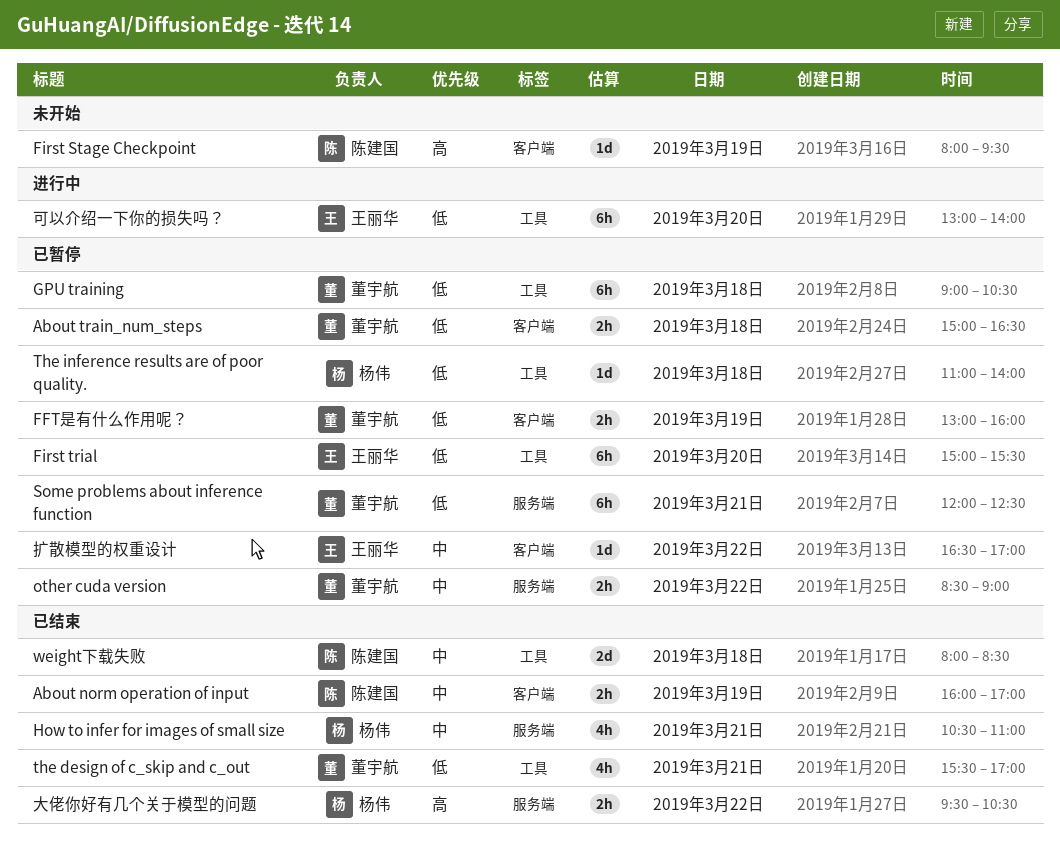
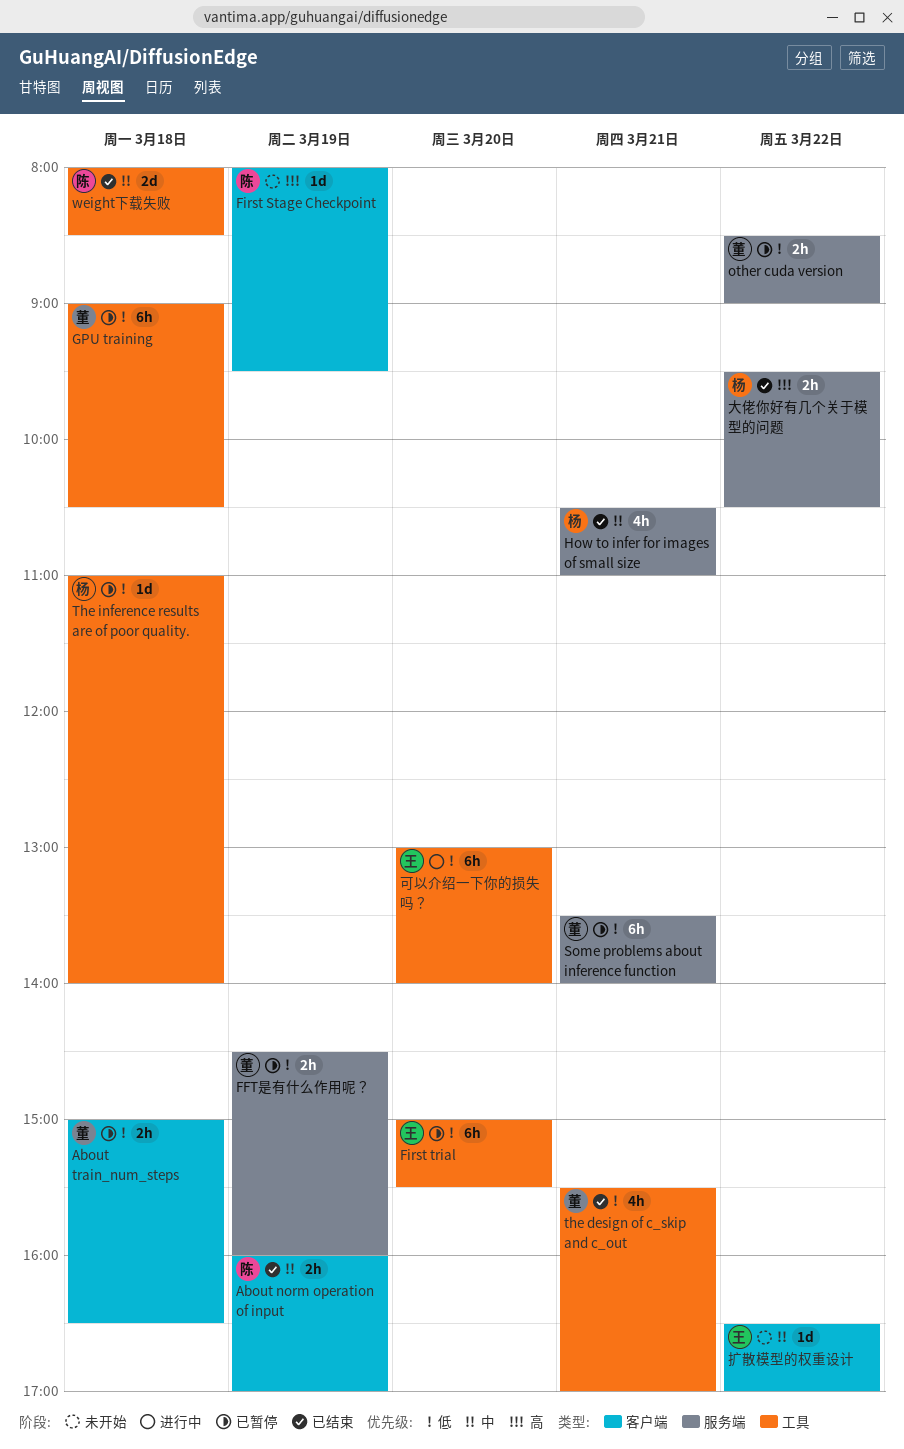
FFT是有什么作用呢？, label: 客户端 -> 服务端
FFT是有什么作用呢？, begins: 13:00 -> 14:30
other cuda version, priority: 中 -> 低
Some problems about inference function, begins: 12:00 -> 13:30
Some problems about inference function, ends: 12:30 -> 14:00
扩散模型的权重设计, status: 已暂停 -> 未开始

